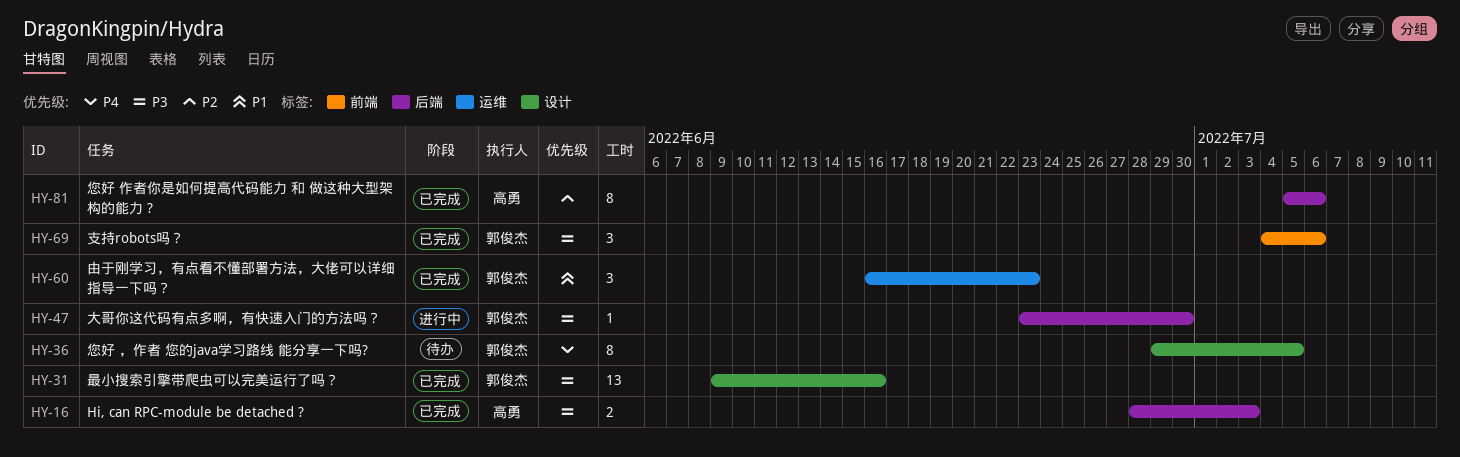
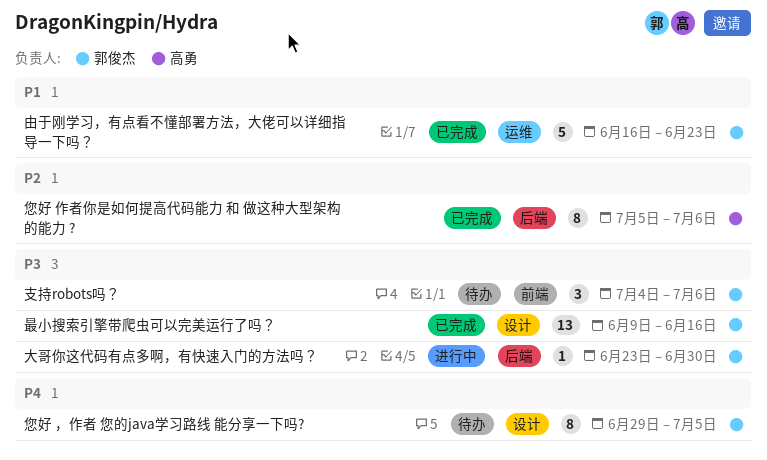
Hi, can RPC-module be detached ?: present -> none
支持robots吗？, status: 已完成 -> 待办
由于刚学习，有点看不懂部署方法，大佬可以详细指导一下吗？, estimate: 3 -> 5

